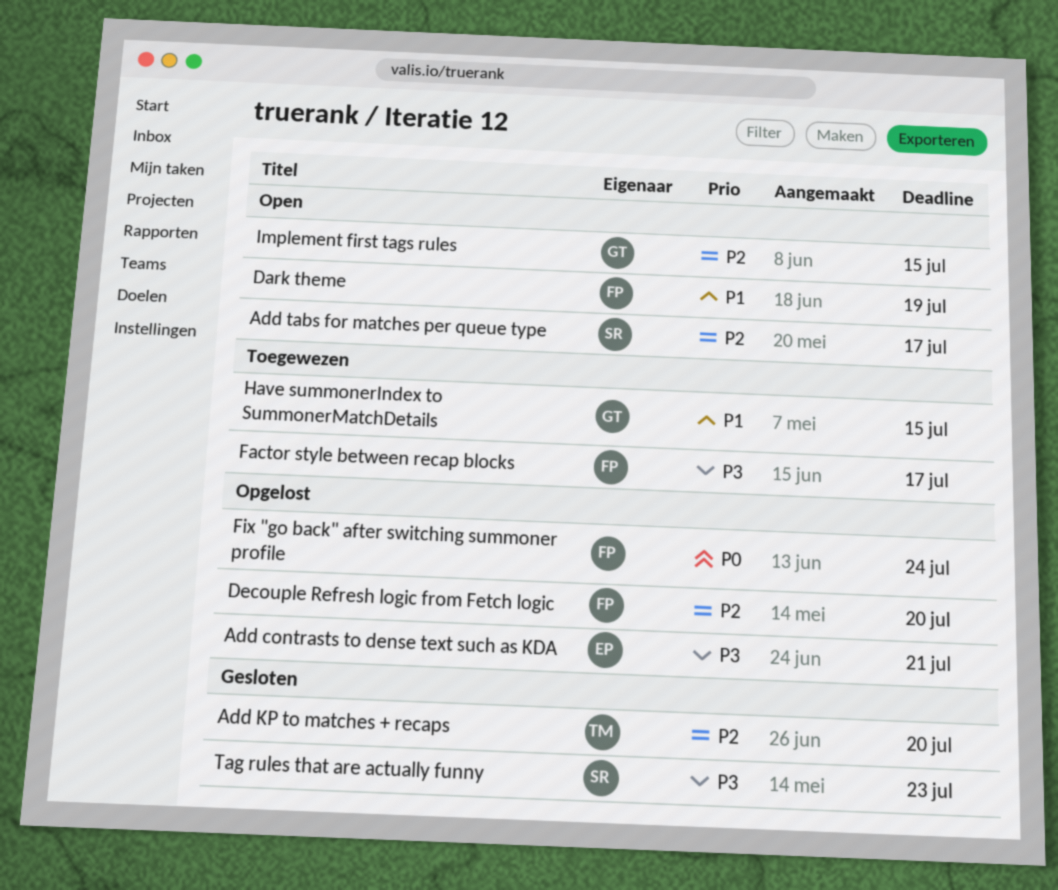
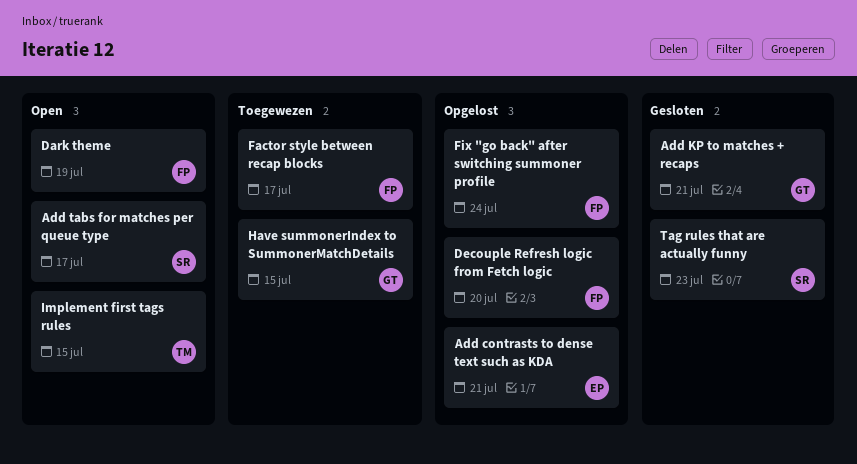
Add KP to matches + recaps, owner: TM -> GT
Add KP to matches + recaps, due: Jul 20 -> Jul 21
Implement first tags rules, owner: GT -> TM

